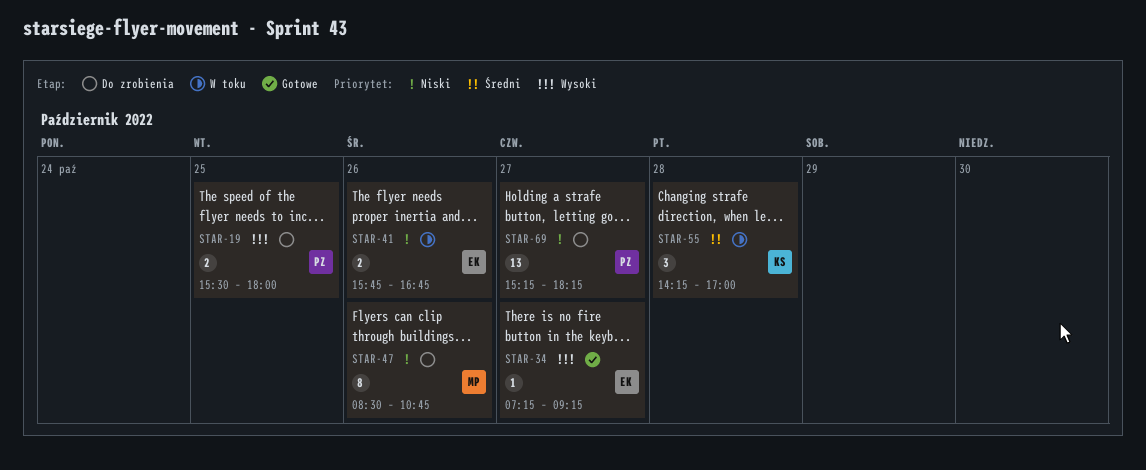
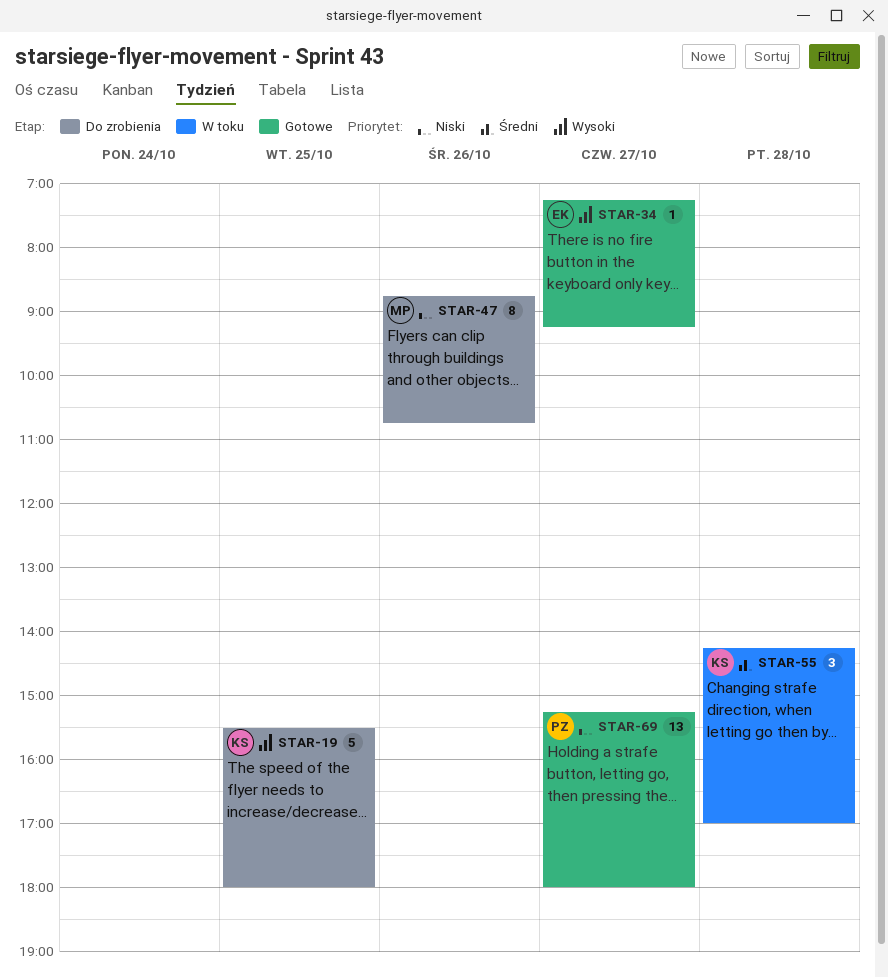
STAR-19, owner: PZ -> KS
STAR-19, estimate: 2 -> 5
STAR-41: present -> none
STAR-47, begins: 08:30 -> 08:45
STAR-69, status: Do zrobienia -> Gotowe
STAR-69, ends: 18:15 -> 18:00

